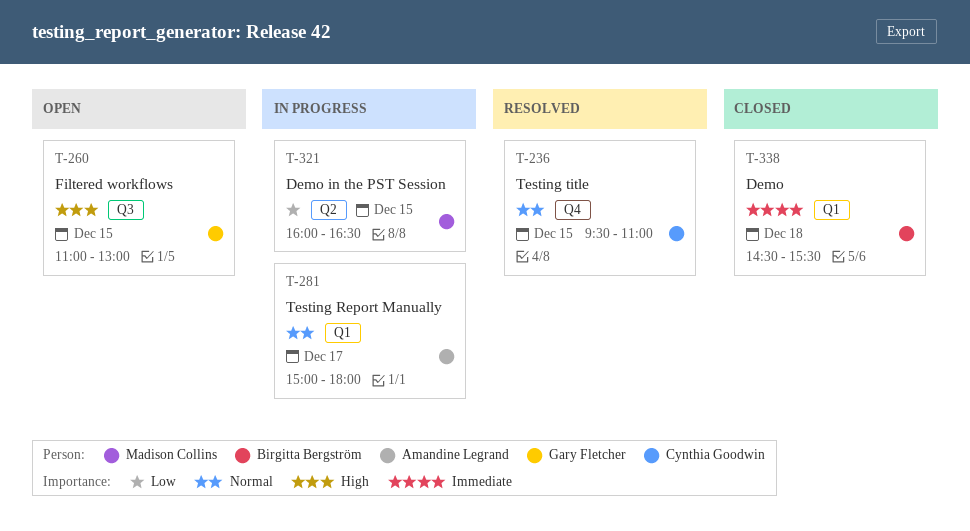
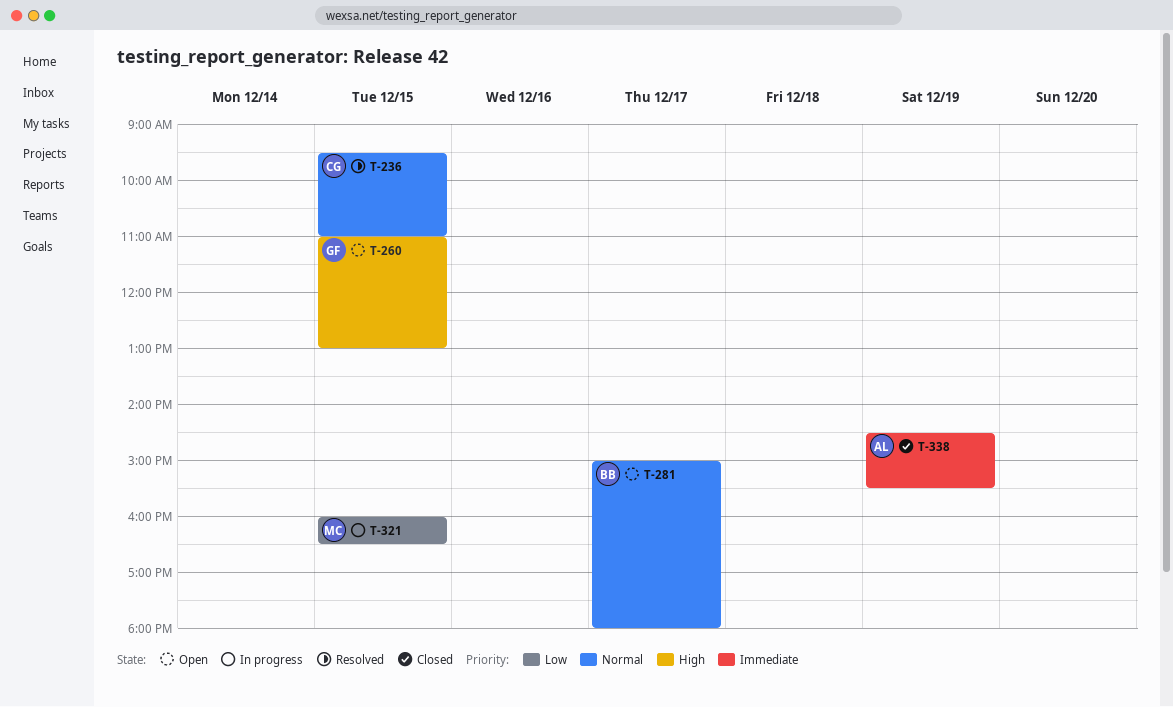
T-281, status: In progress -> Open
T-281, owner: Amandine Legrand -> Birgitta Bergström
T-338, owner: Birgitta Bergström -> Amandine Legrand
T-338, day: Dec 18 -> Dec 19

